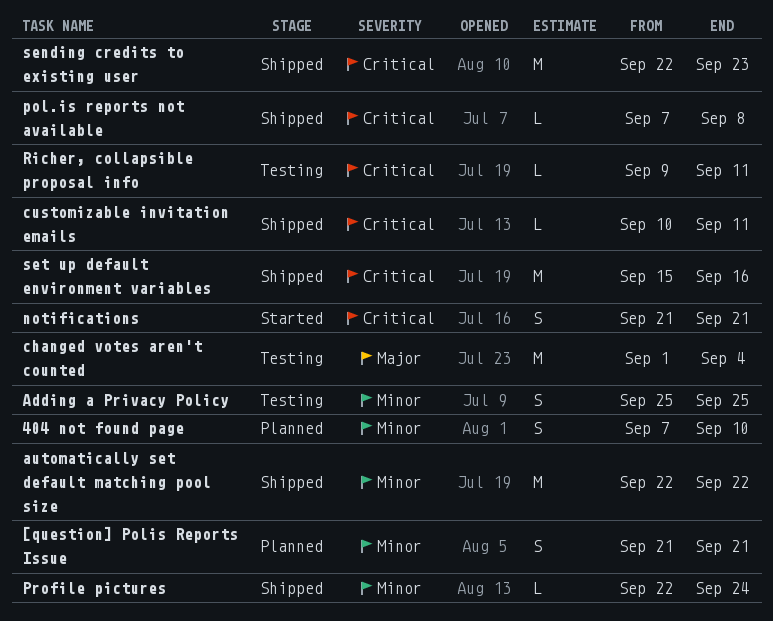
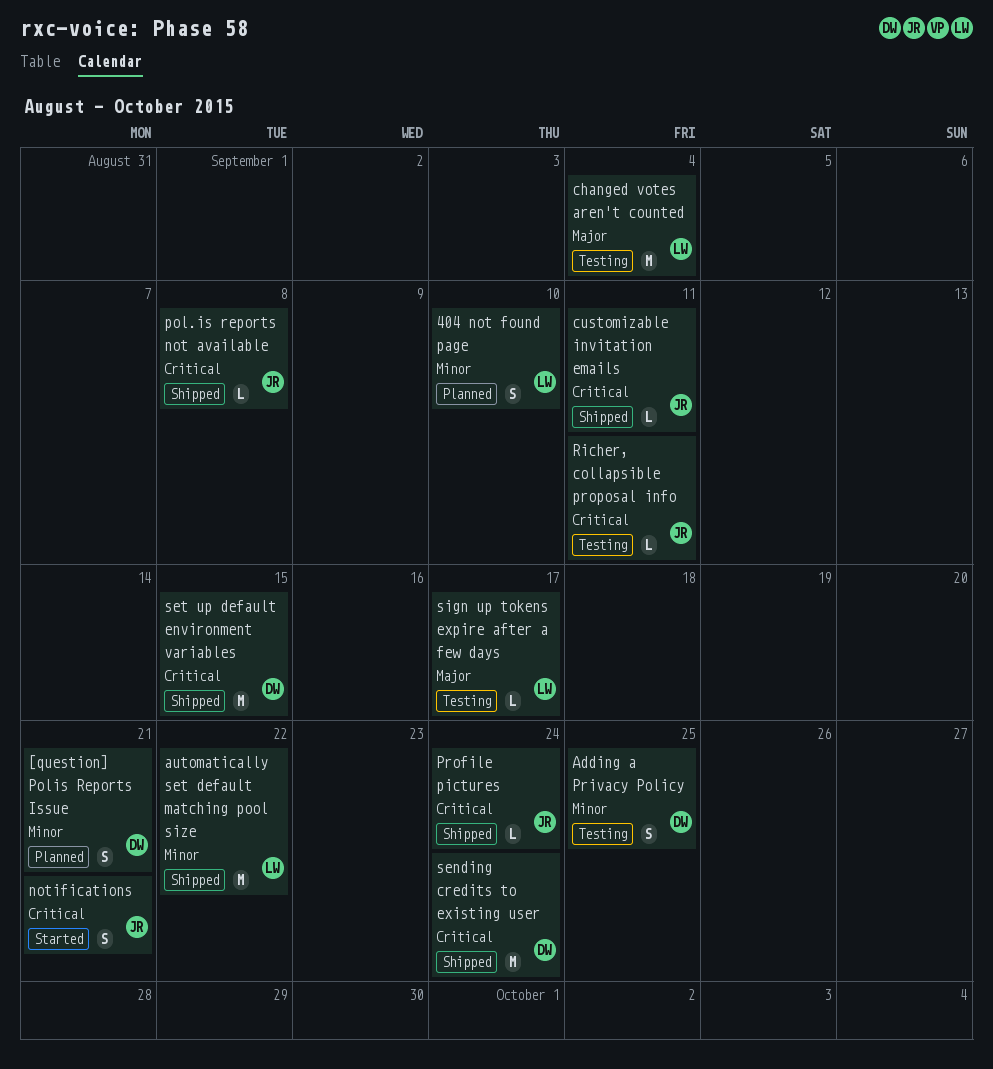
Profile pictures, priority: Minor -> Critical
sending credits to existing user, due: Sep 23 -> Sep 24
set up default environment variables, due: Sep 16 -> Sep 15
sign up tokens expire after a few days: none -> present

